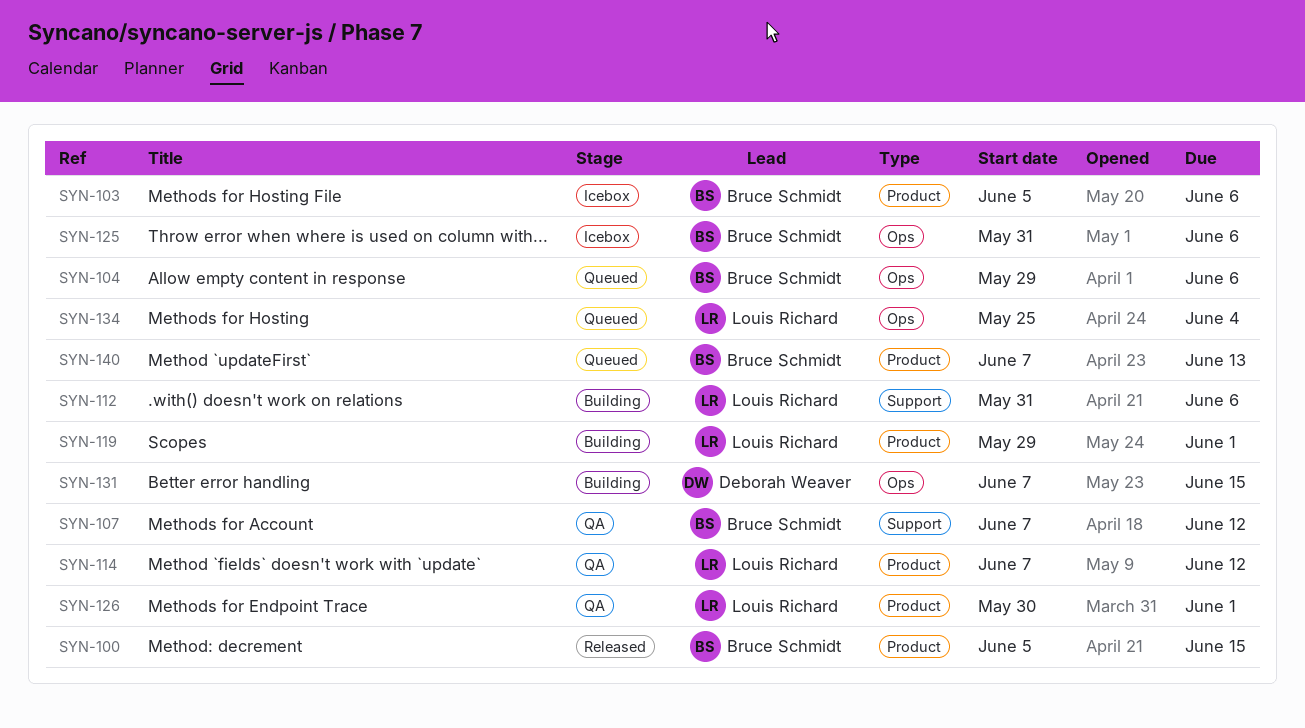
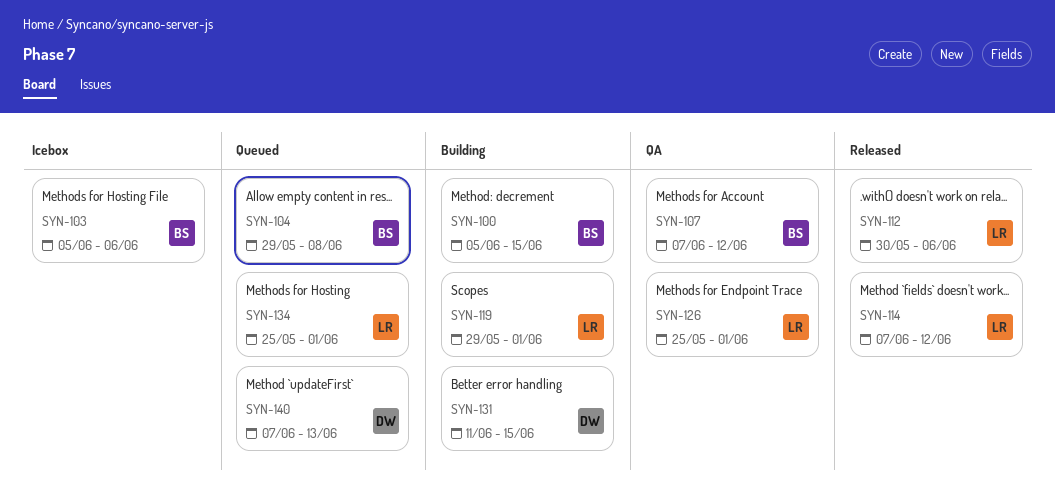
SYN-100, status: Released -> Building
SYN-104, due: Jun 6 -> Jun 8
SYN-112, status: Building -> Released
SYN-112, start: May 31 -> May 30
SYN-114, status: QA -> Released
SYN-125: present -> none
SYN-126, start: May 30 -> May 25
SYN-131, start: Jun 7 -> Jun 11
SYN-134, due: Jun 4 -> Jun 1
SYN-140, owner: Bruce Schmidt -> Deborah Weaver

